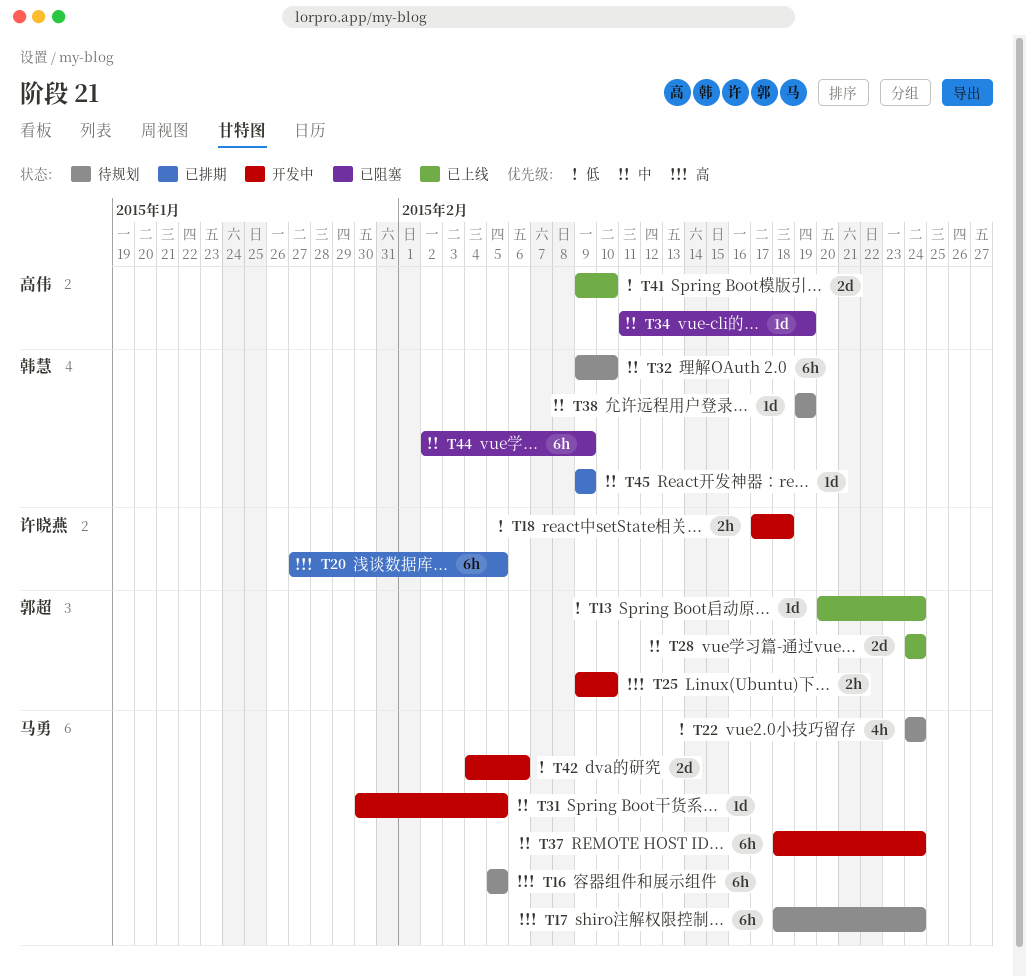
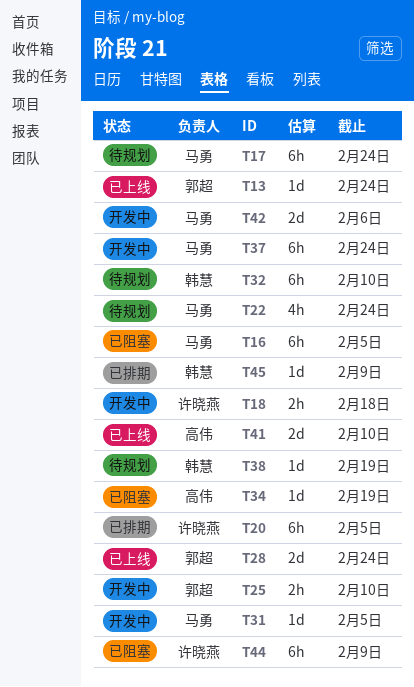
T16, status: 待规划 -> 已阻塞
T44, owner: 韩慧 -> 许晓燕

